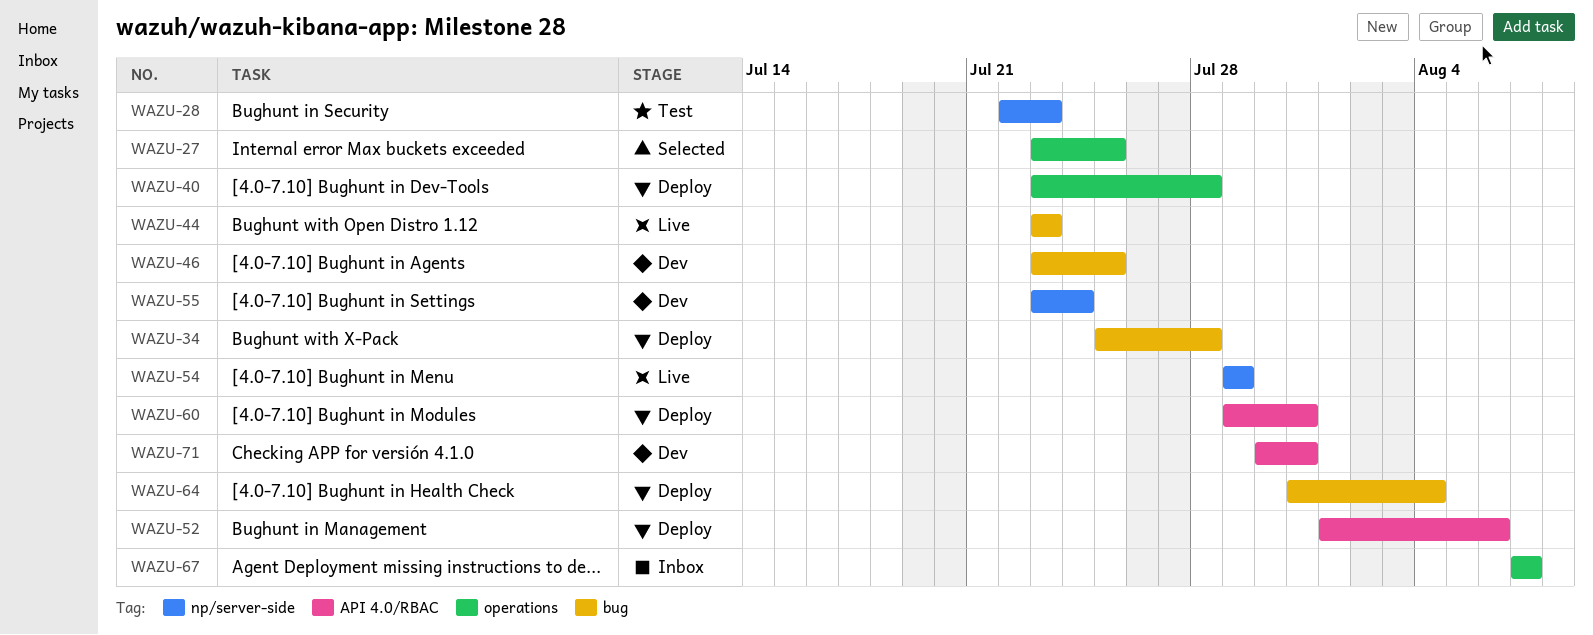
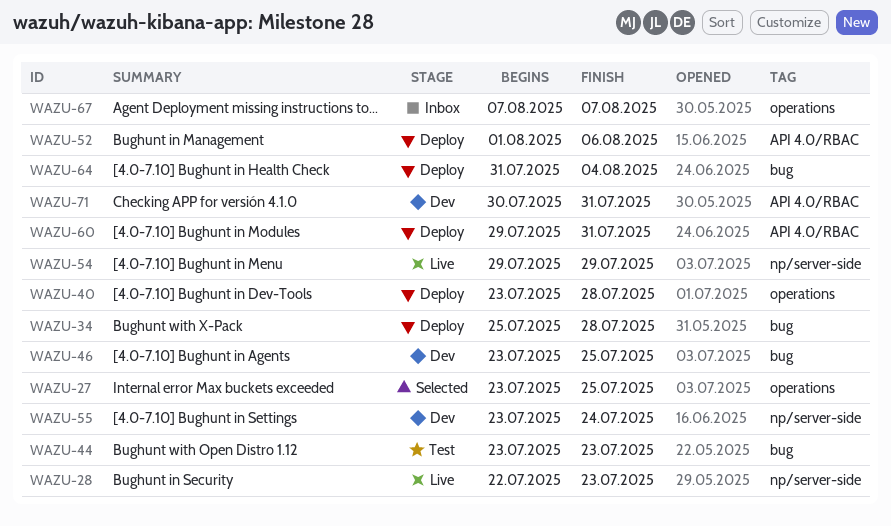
WAZU-28, status: Test -> Live
WAZU-44, status: Live -> Test

